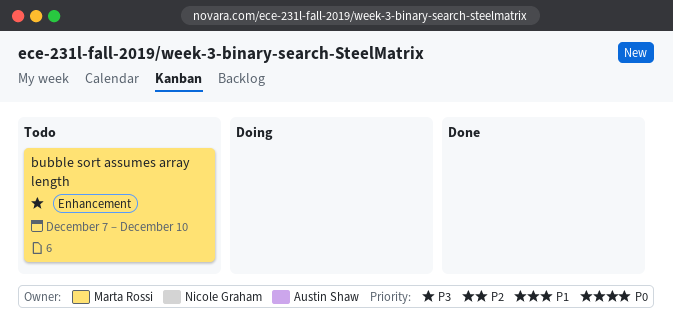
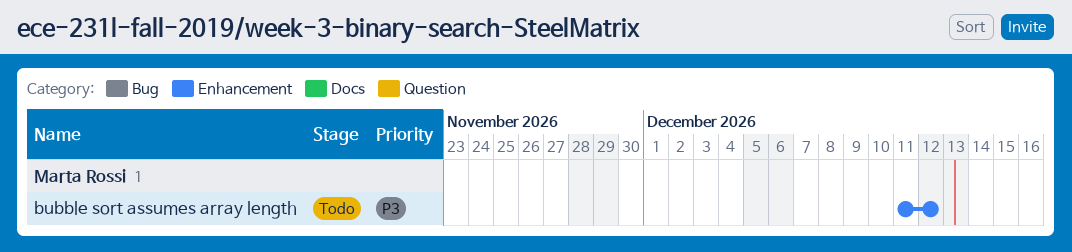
bubble sort assumes array length, start: Dec 7 -> Dec 11
bubble sort assumes array length, due: Dec 10 -> Dec 12

